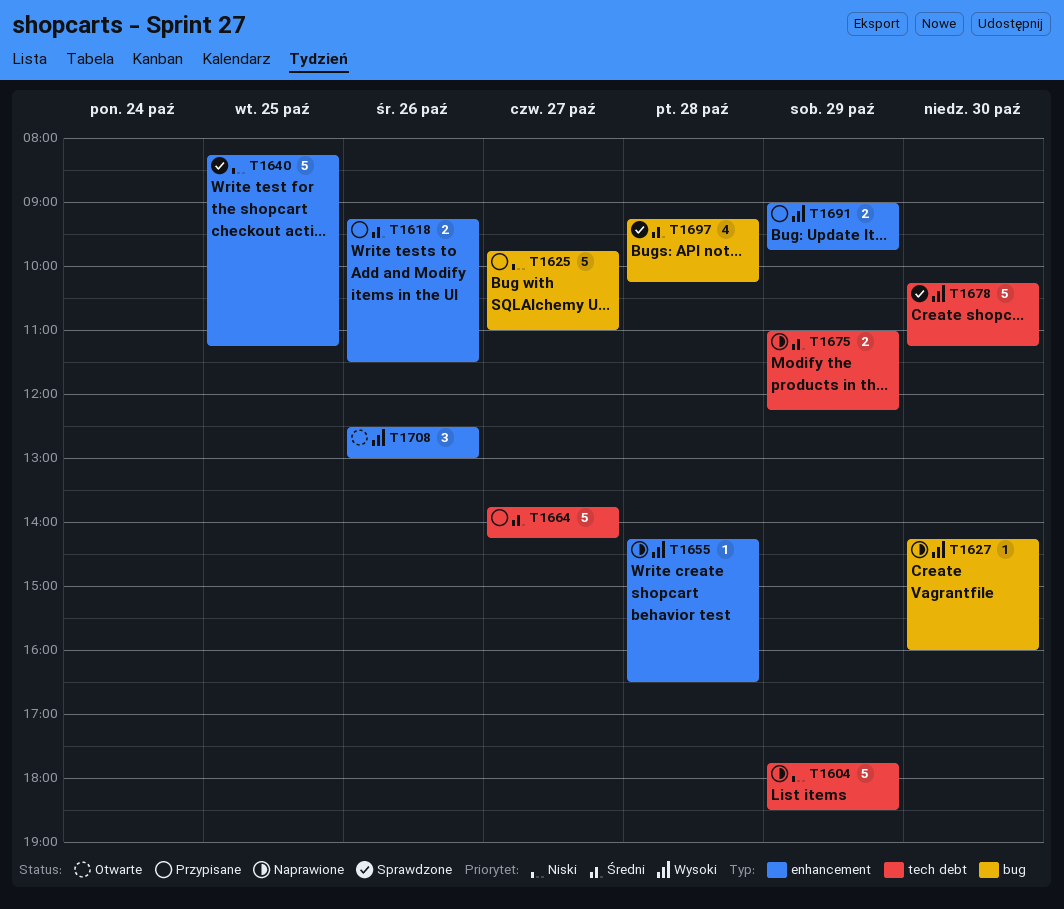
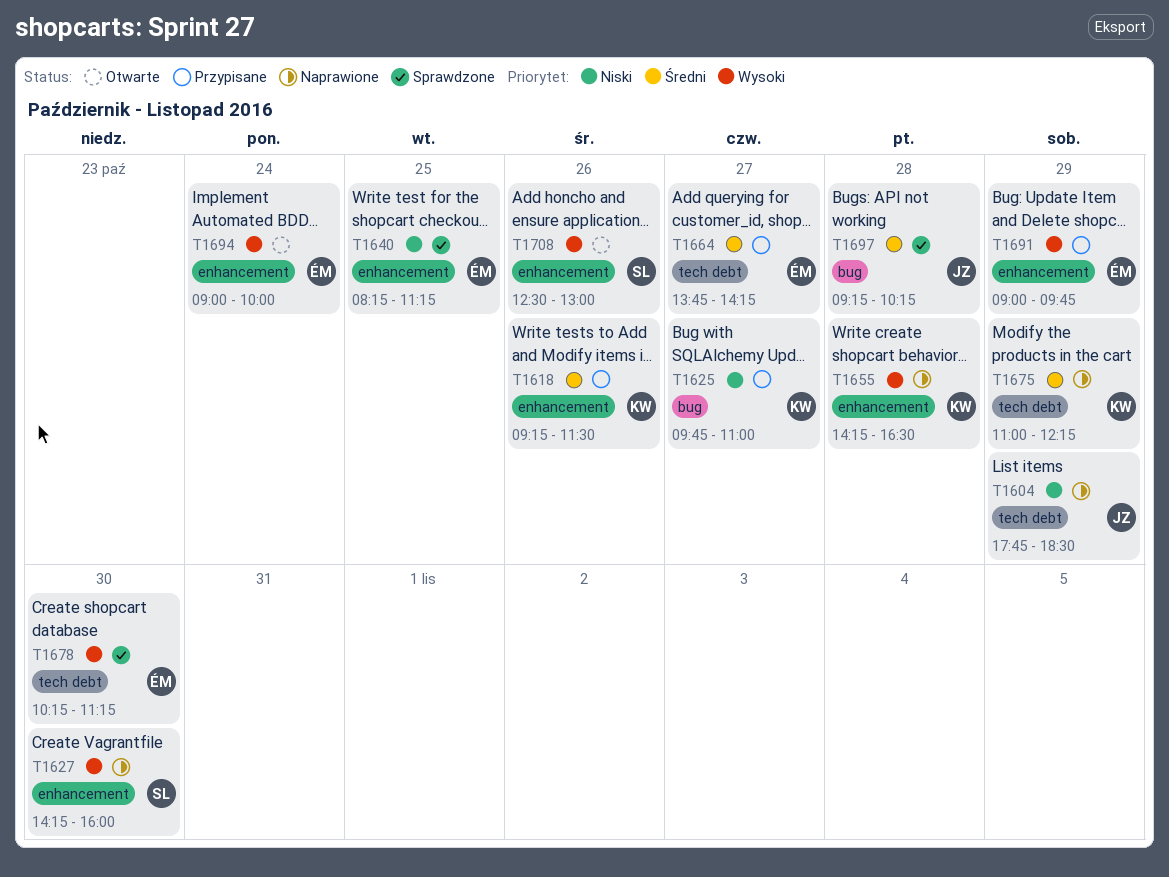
T1627, label: bug -> enhancement
T1694: none -> present

